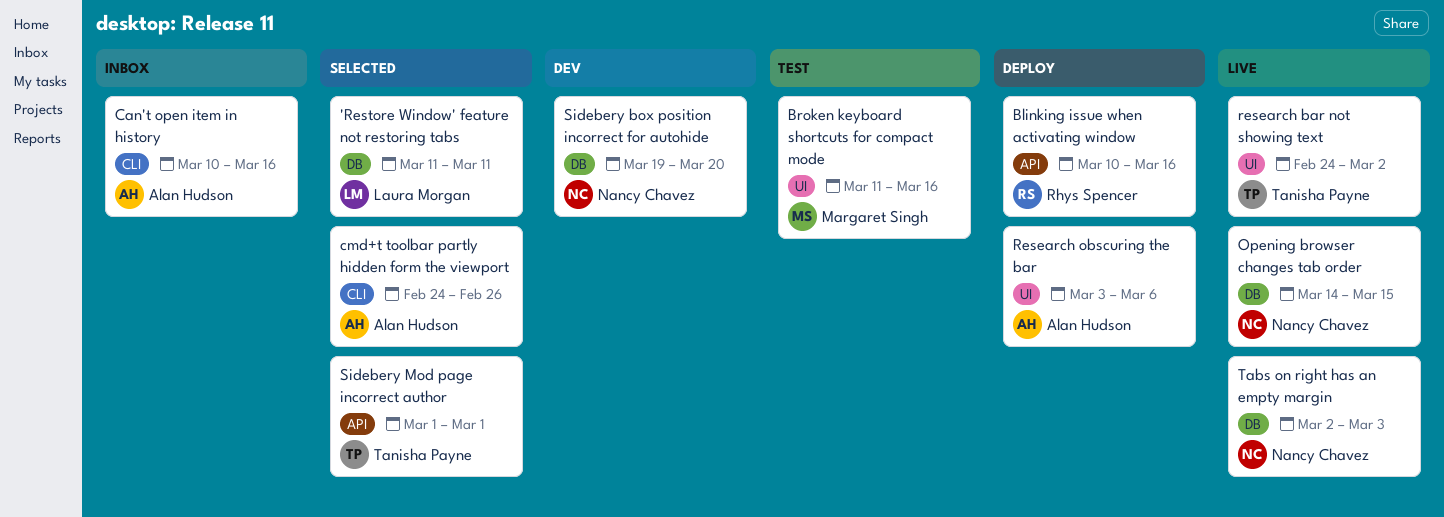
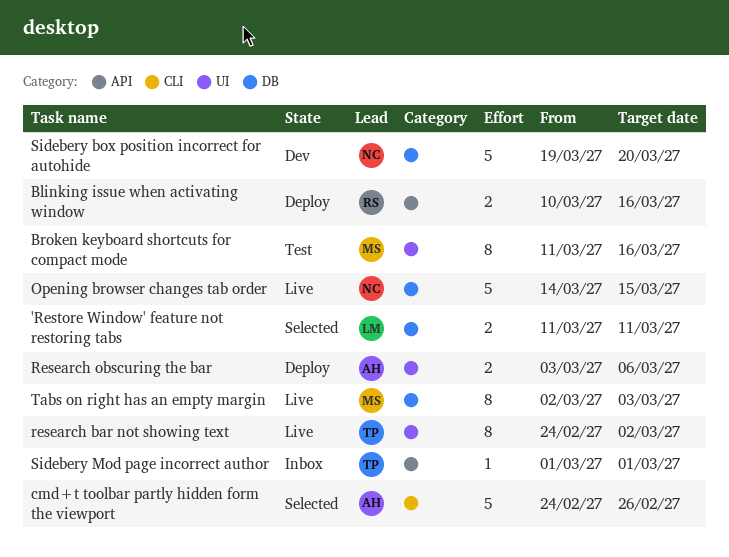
Can't open item in history: present -> none
Sidebery Mod page incorrect author, status: Selected -> Inbox
Tabs on right has an empty margin, owner: Nancy Chavez -> Margaret Singh

